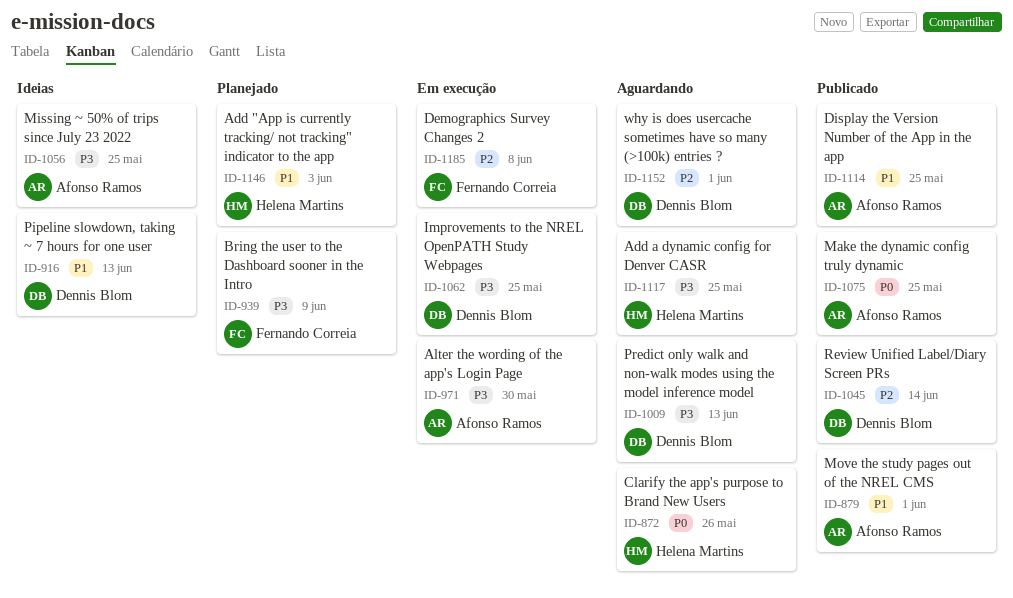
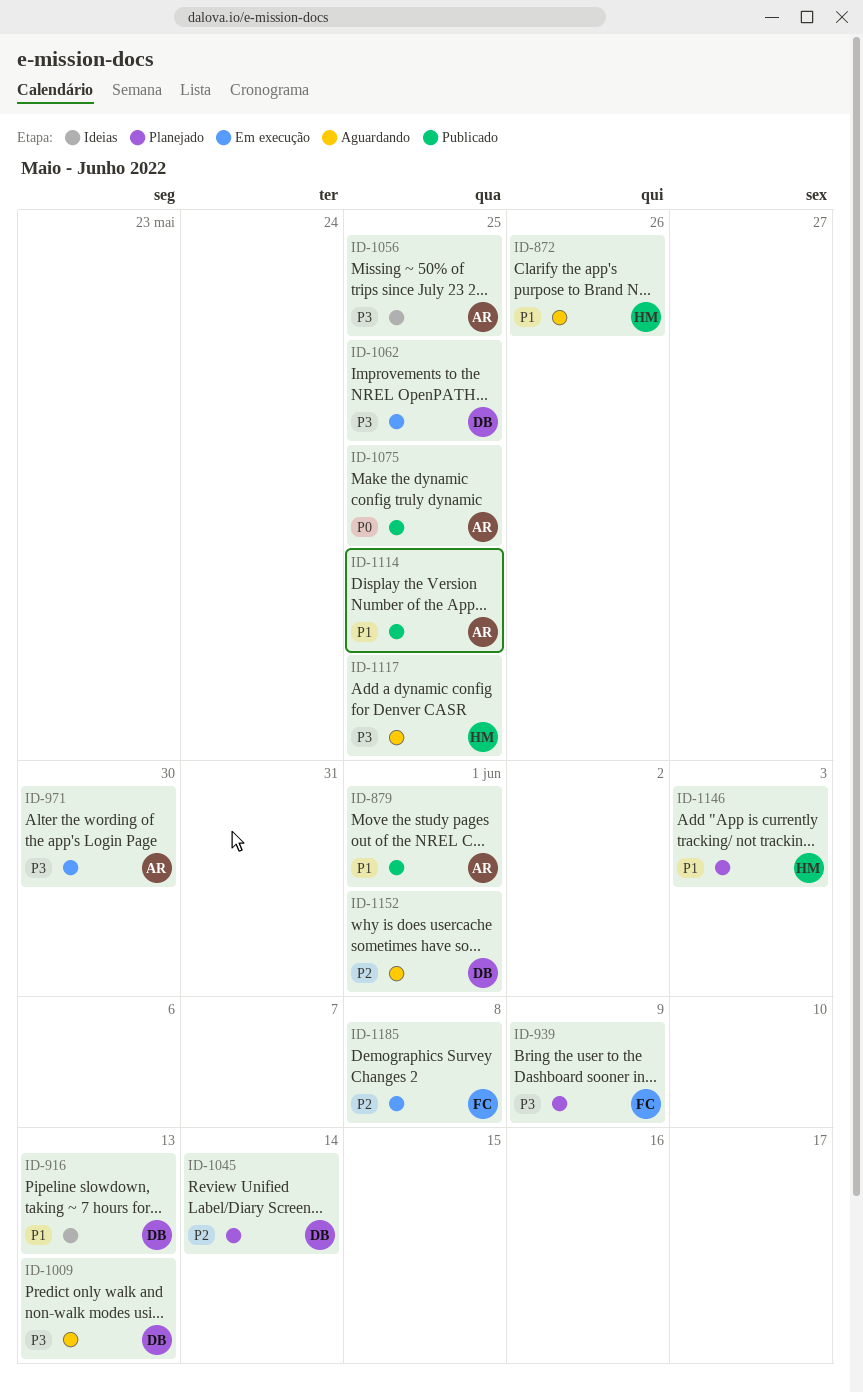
ID-872, priority: P0 -> P1
ID-1045, status: Publicado -> Planejado

